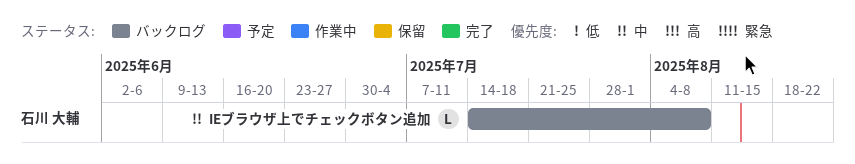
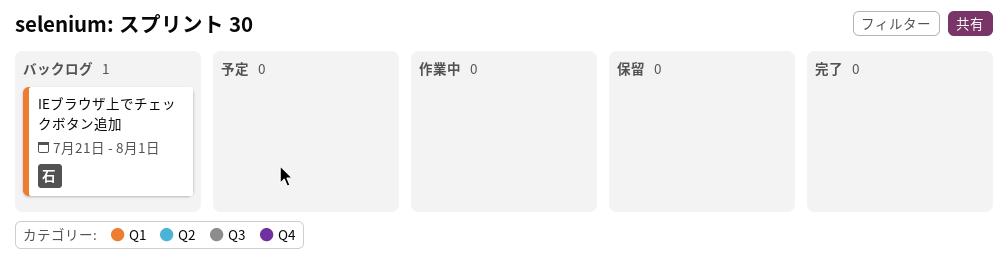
IEブラウザ上でチェックボタン追加, start: Jul 14 -> Jul 21
IEブラウザ上でチェックボタン追加, due: Aug 8 -> Aug 1

